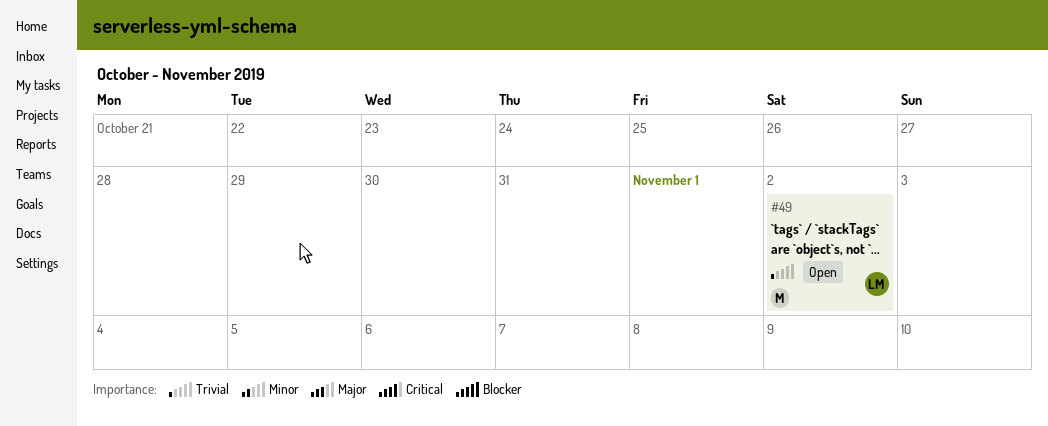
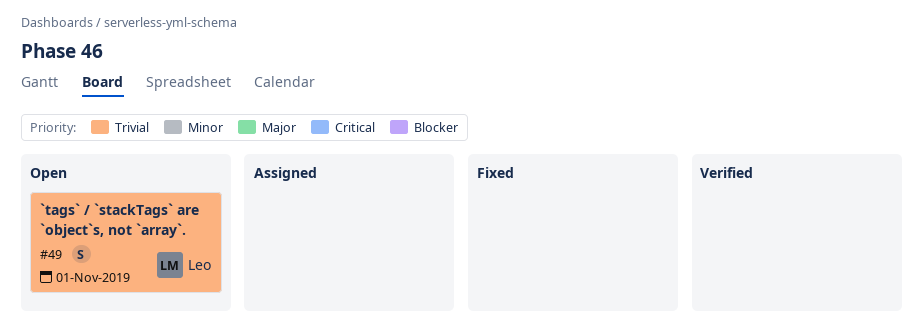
#49, estimate: M -> S
#49, due: Nov 2 -> Nov 1

